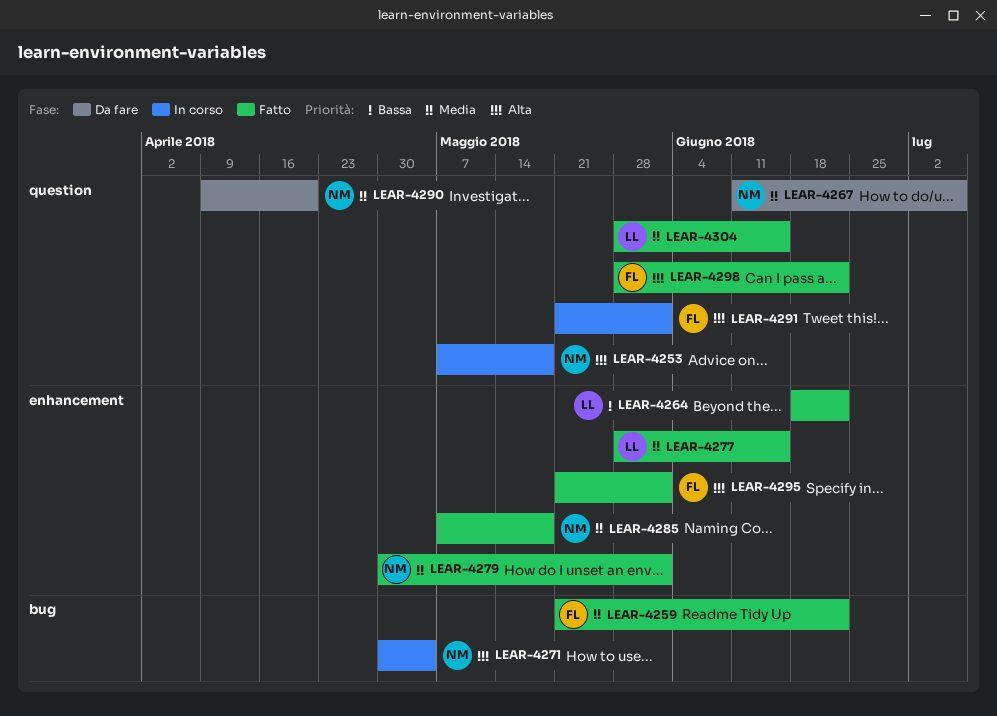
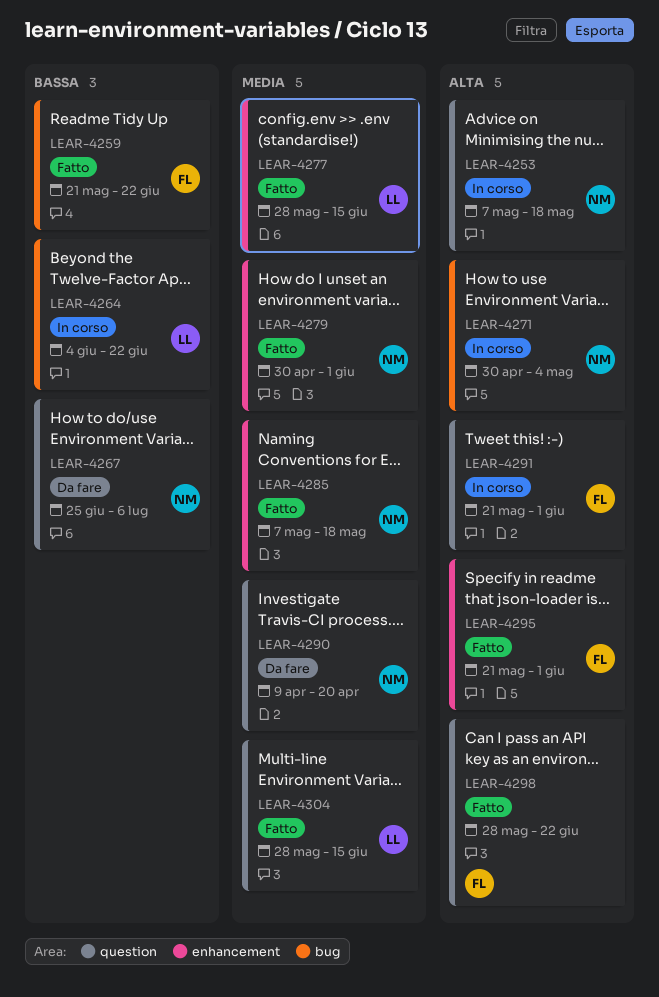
LEAR-4259, priority: Media -> Bassa
LEAR-4264, status: Fatto -> In corso
LEAR-4264, label: enhancement -> bug
LEAR-4264, start: Jun 18 -> Jun 4
LEAR-4267, priority: Media -> Bassa
LEAR-4267, start: Jun 11 -> Jun 25

